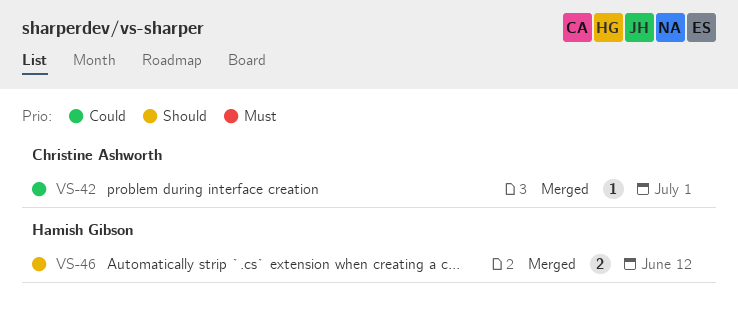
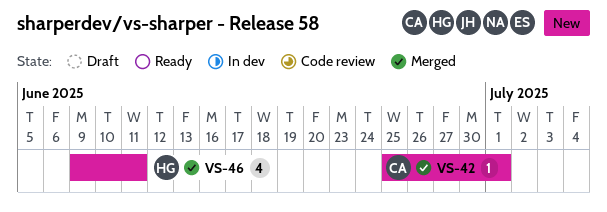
VS-46, estimate: 2 -> 4
VS-46, due: Jun 12 -> Jun 11

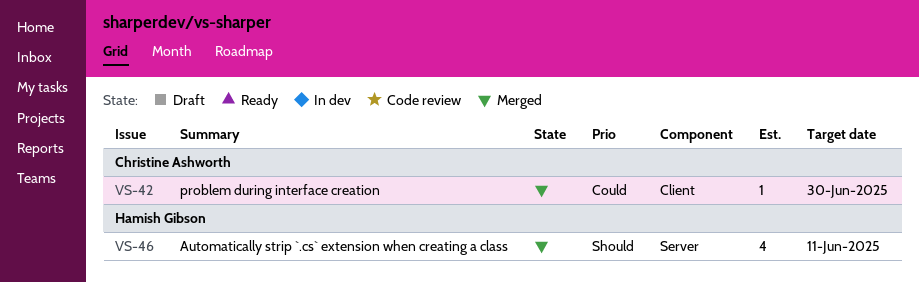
VS-42, due: Jul 1 -> Jun 30

